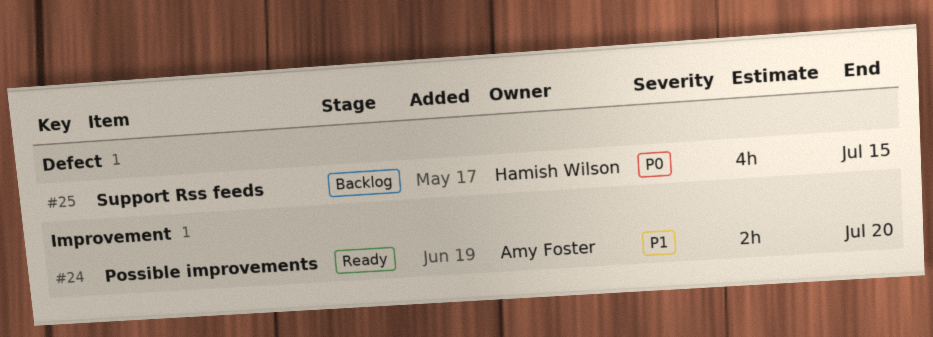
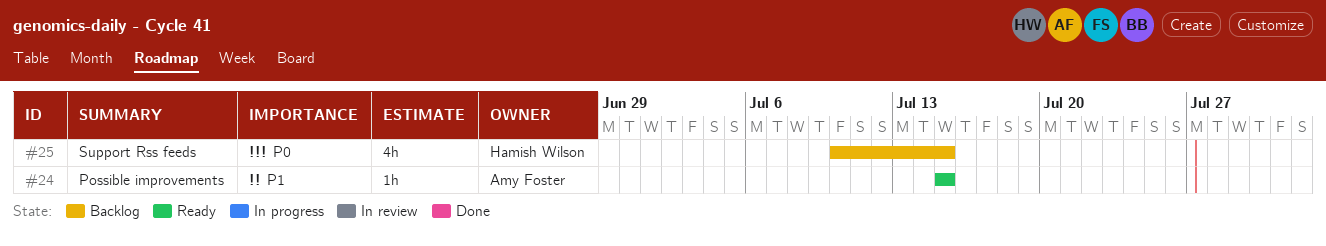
#24, estimate: 2h -> 1h
#24, due: Jul 20 -> Jul 15

